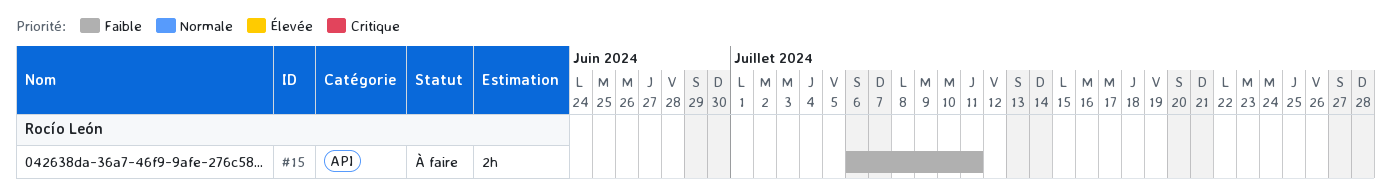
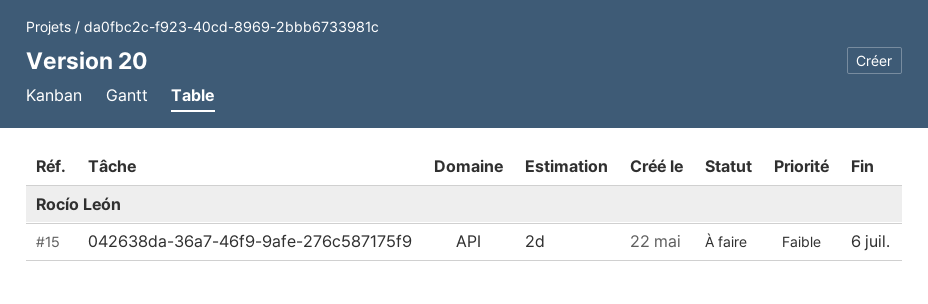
#15, estimate: 2h -> 2d
#15, due: Jul 11 -> Jul 6

